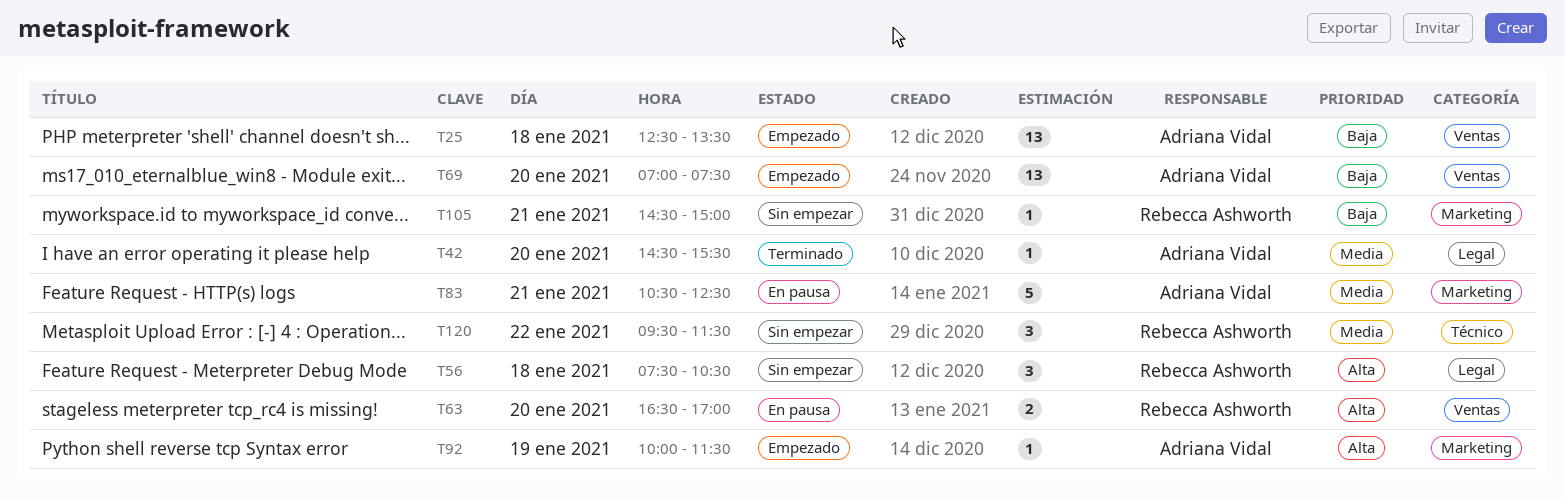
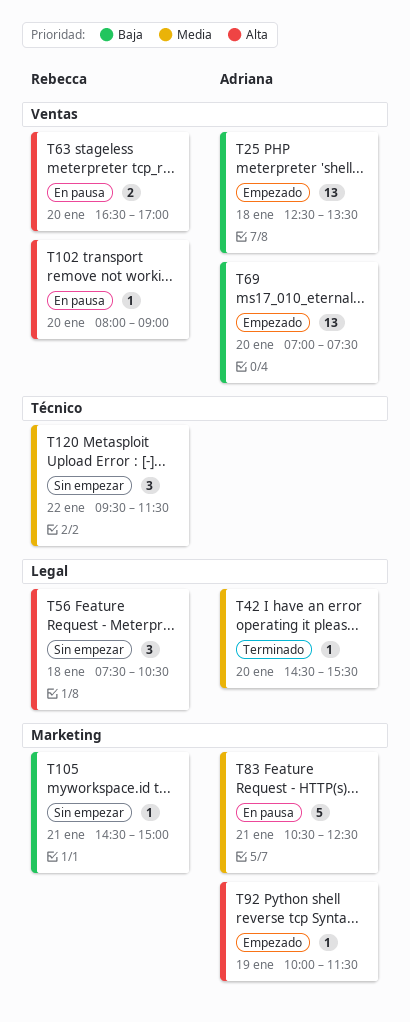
T102: none -> present

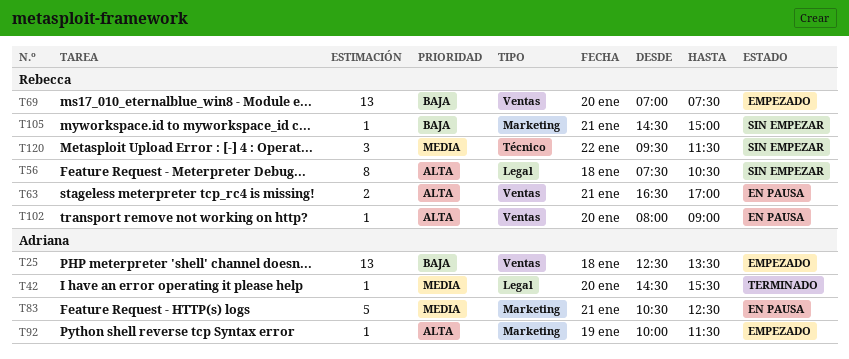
T56, estimate: 3 -> 8
T63, day: Jan 20 -> Jan 21
T69, owner: Adriana -> Rebecca

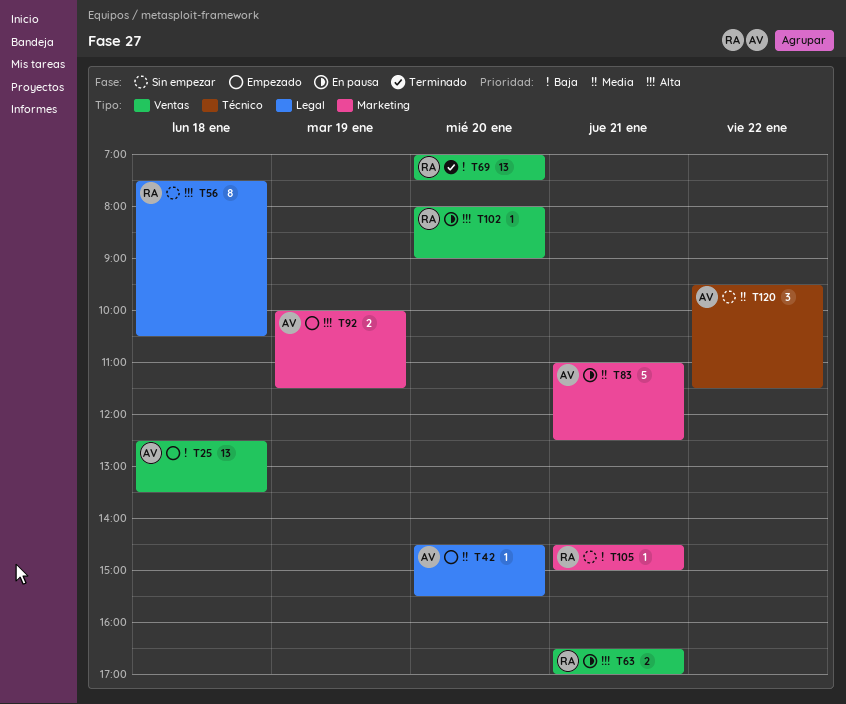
T42, status: Terminado -> Empezado
T69, status: Empezado -> Terminado
T83, begins: 10:30 -> 11:00
T92, estimate: 1 -> 2
T120, owner: Rebecca -> Adriana

